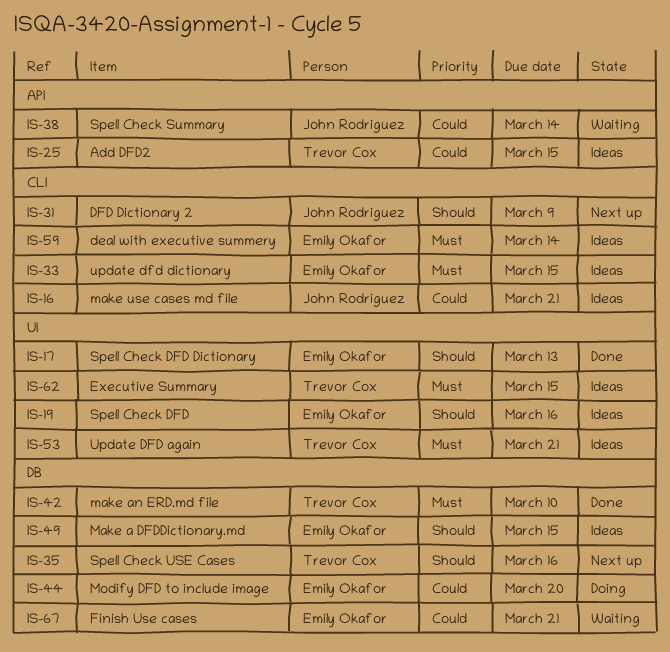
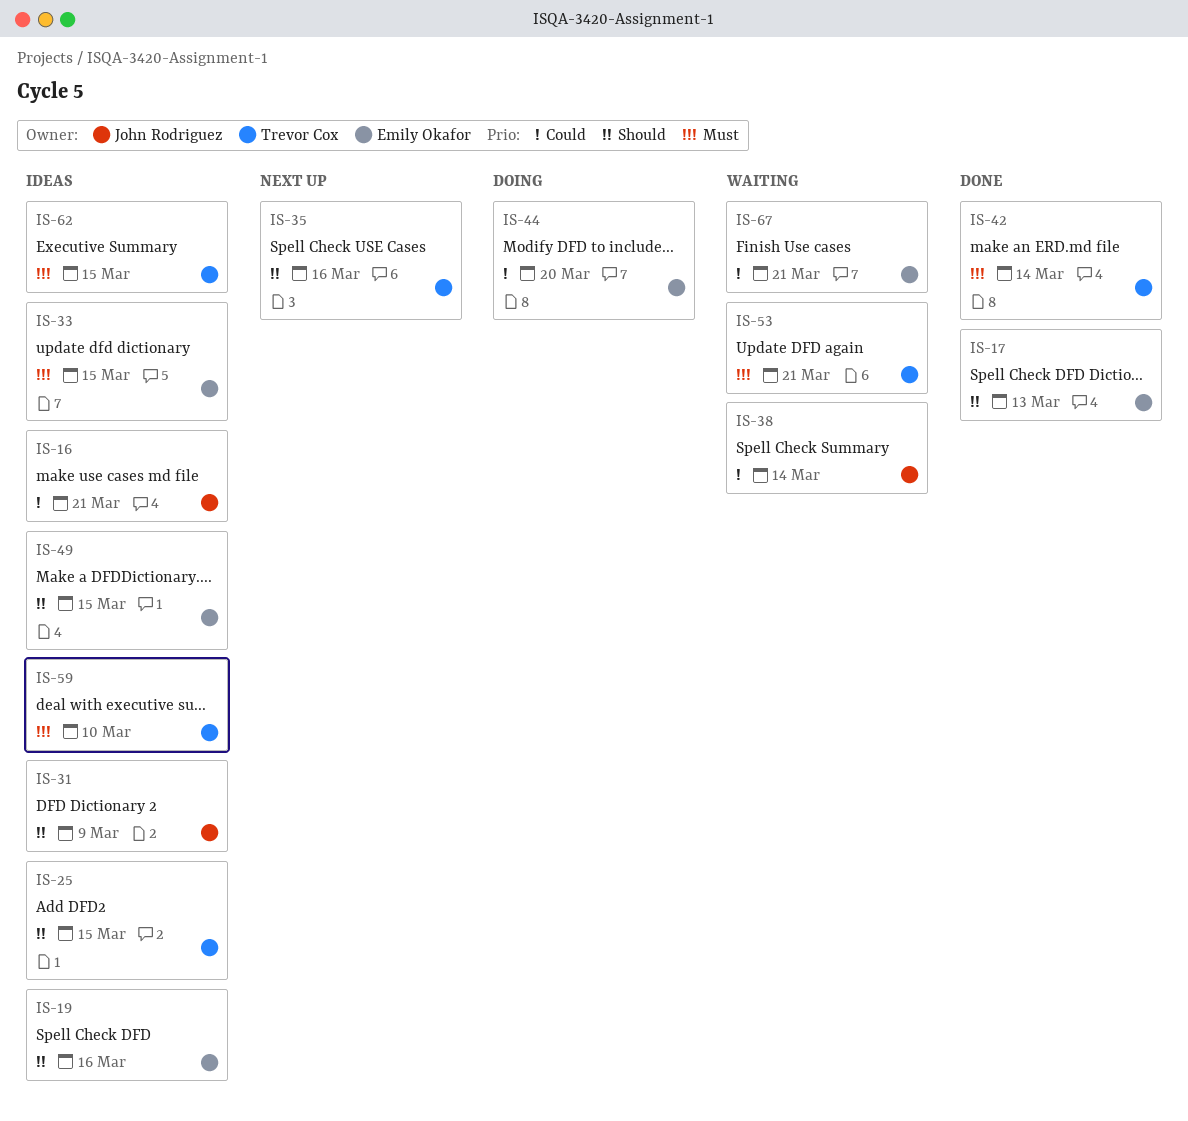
IS-25, priority: Could -> Should
IS-31, status: Next up -> Ideas
IS-42, due: Mar 10 -> Mar 14
IS-53, status: Ideas -> Waiting
IS-59, owner: Emily Okafor -> Trevor Cox
IS-59, due: Mar 14 -> Mar 10

